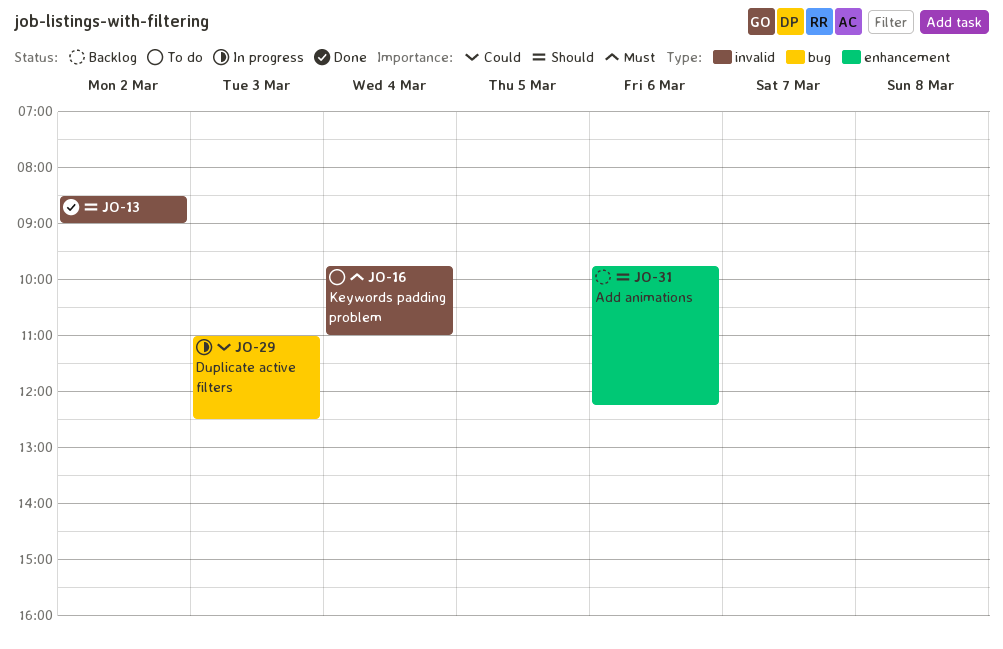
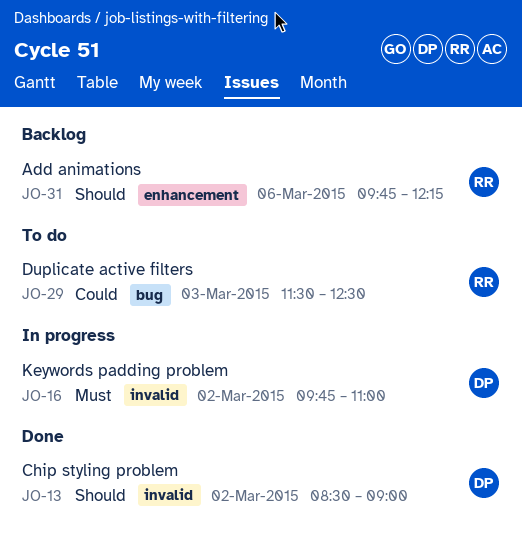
JO-16, status: To do -> In progress
JO-16, day: Mar 4 -> Mar 2
JO-29, status: In progress -> To do
JO-29, begins: 11:00 -> 11:30

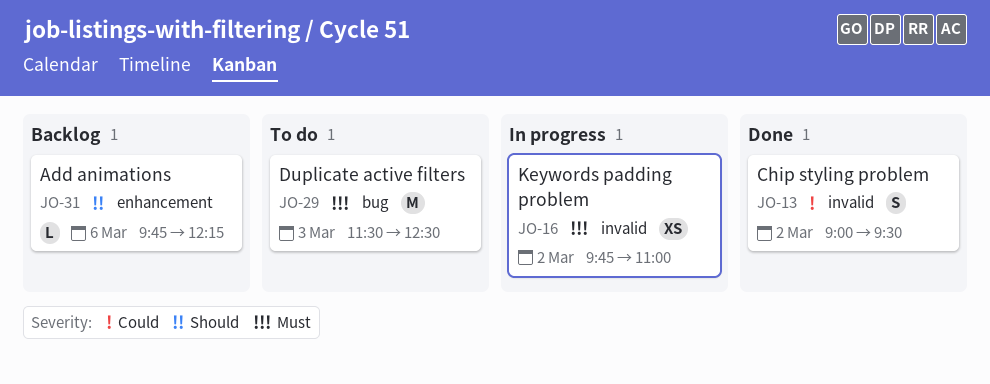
JO-13, priority: Should -> Could
JO-13, begins: 08:30 -> 09:00
JO-13, ends: 09:00 -> 09:30
JO-29, priority: Could -> Must

